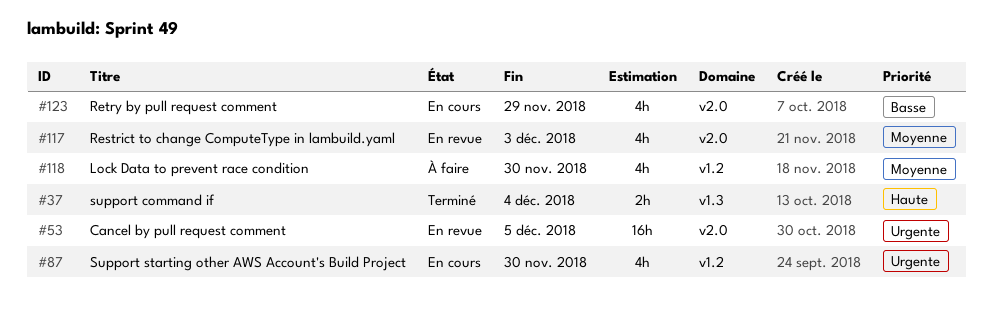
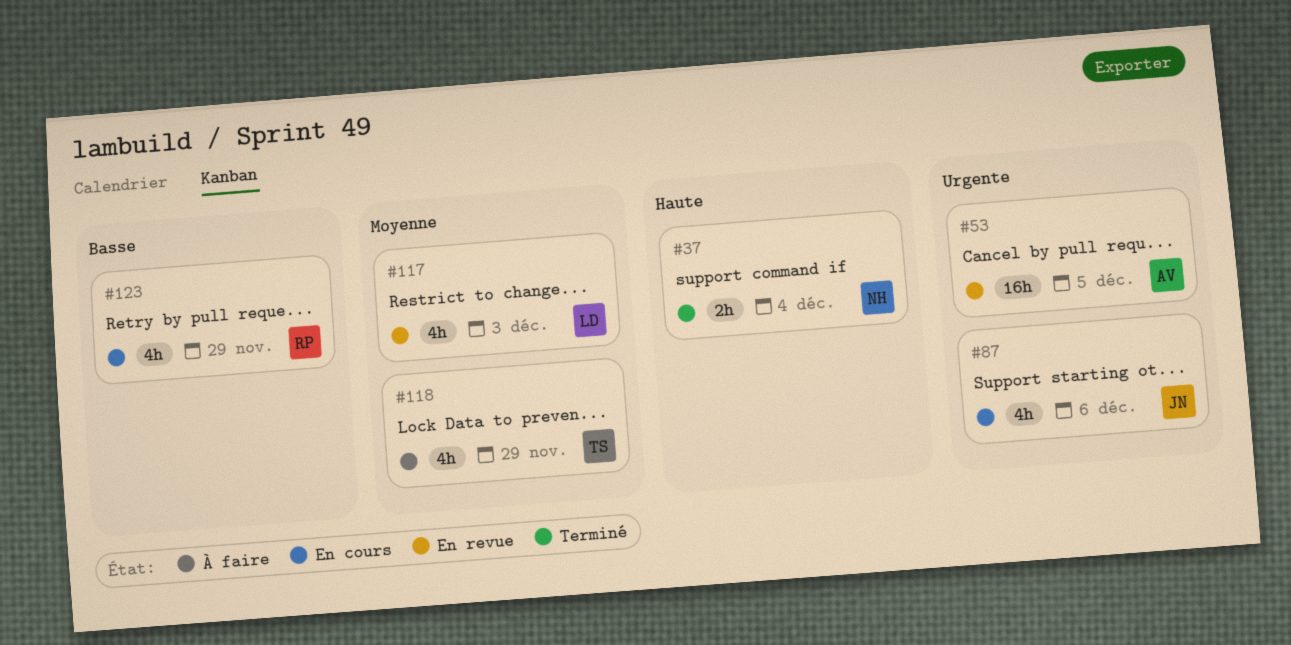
#87, due: Nov 30 -> Dec 6
#118, due: Nov 30 -> Nov 29

